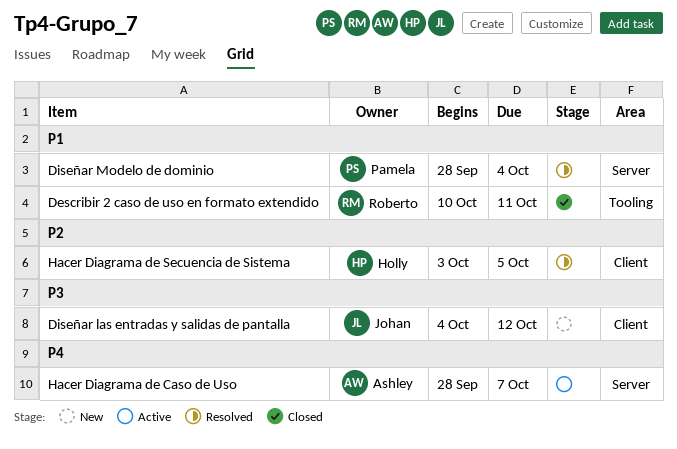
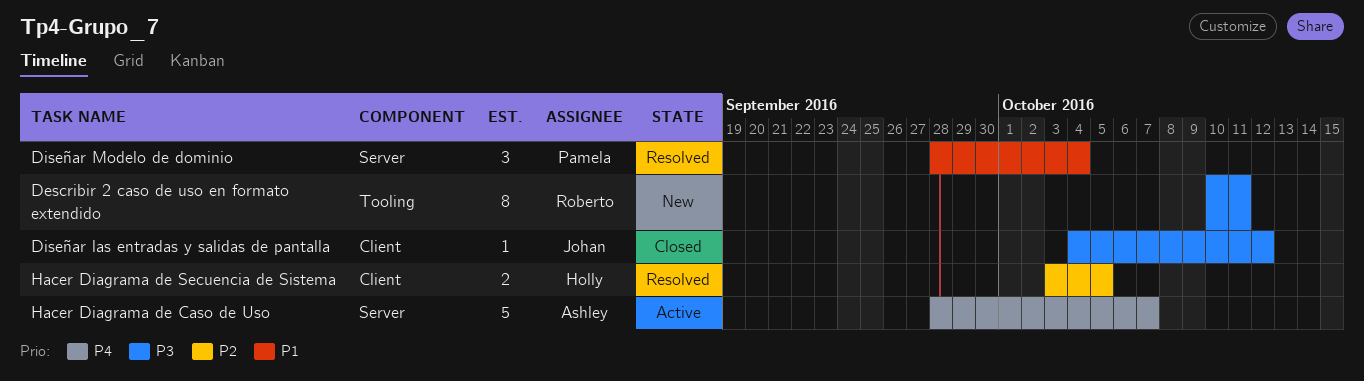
Describir 2 caso de uso en formato extendido, status: Closed -> New
Describir 2 caso de uso en formato extendido, priority: P1 -> P3
Diseñar las entradas y salidas de pantalla, status: New -> Closed

